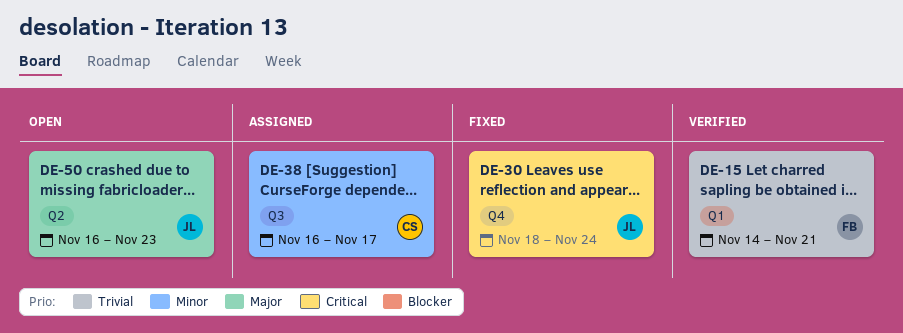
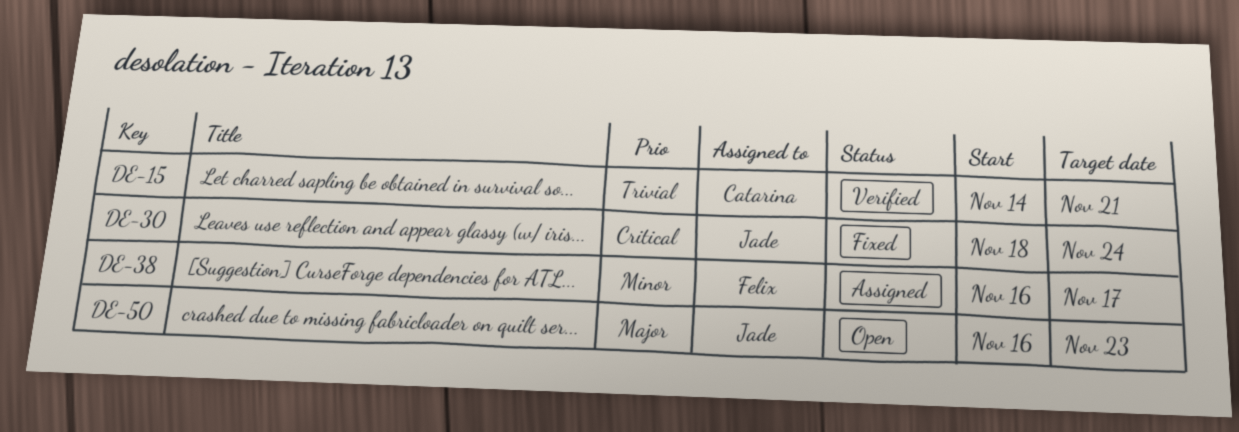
DE-15, owner: Felix -> Catarina
DE-38, owner: Catarina -> Felix

